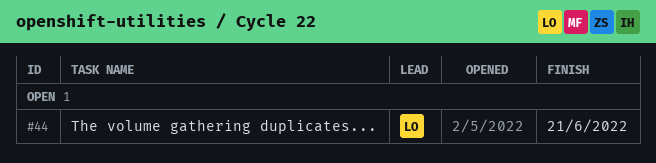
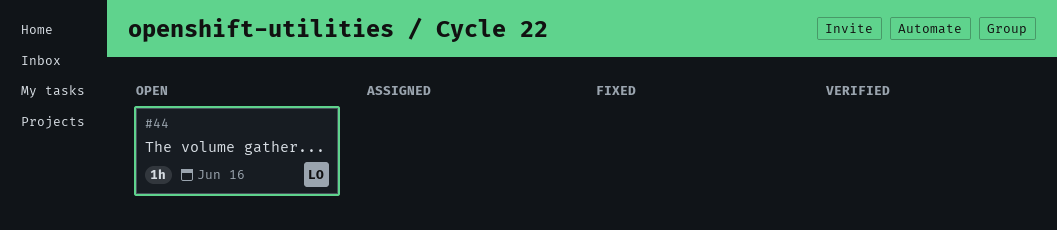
#44, due: Jun 21 -> Jun 16

